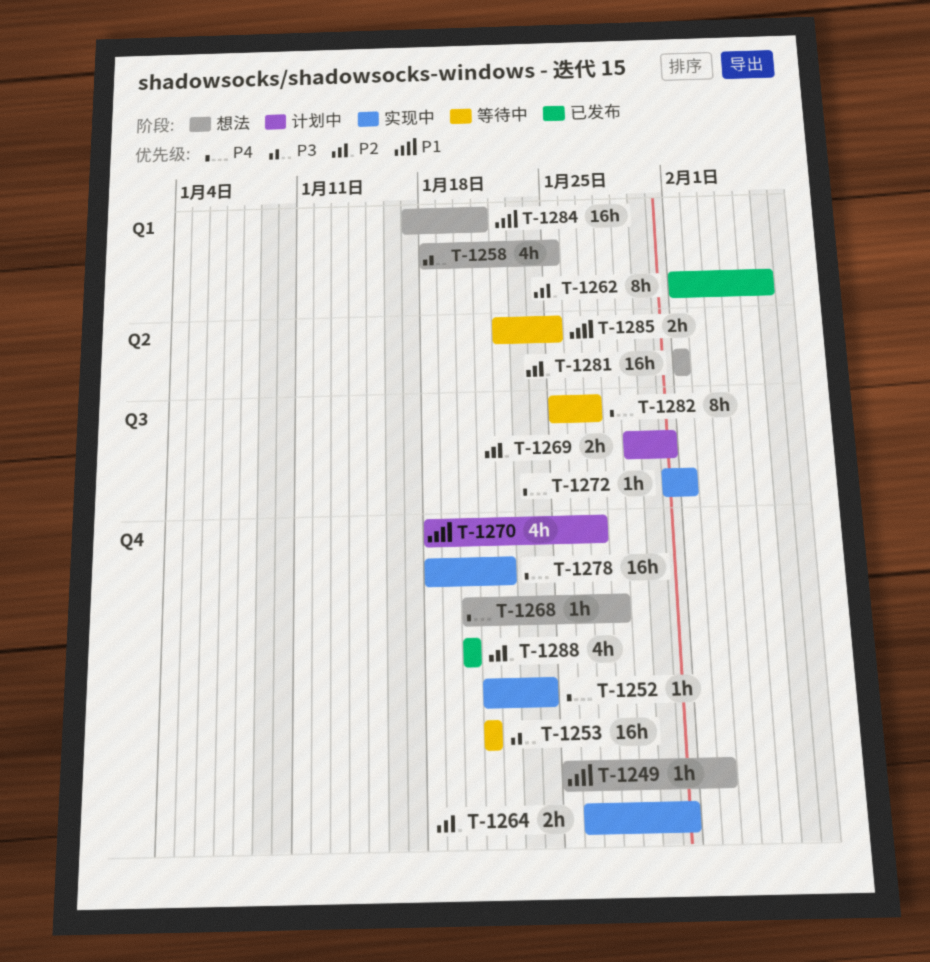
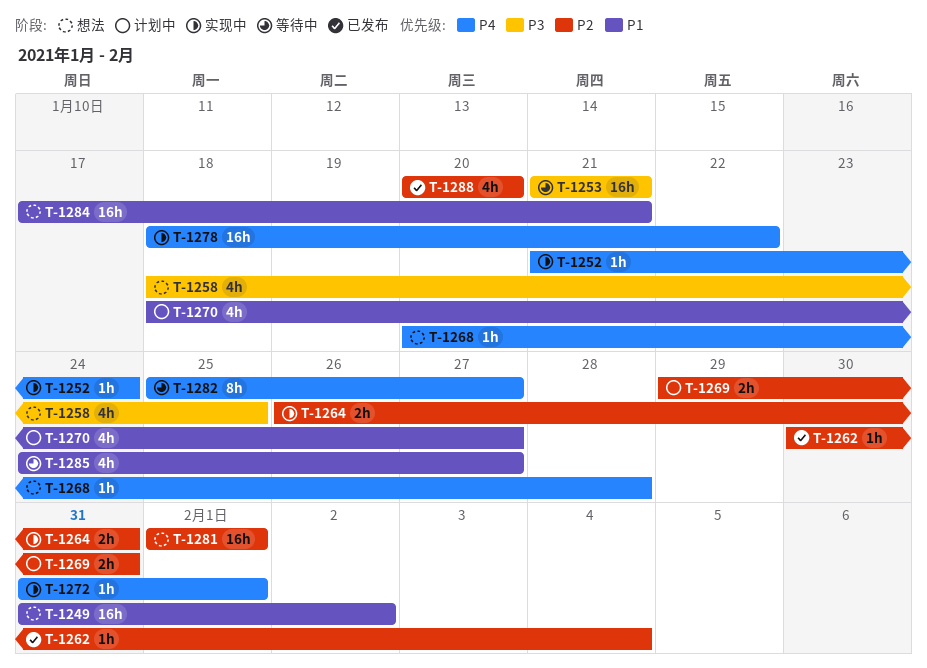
T-1249, estimate: 1h -> 16h
T-1249, start: Jan 25 -> Jan 31
T-1262, estimate: 8h -> 1h
T-1262, start: Feb 1 -> Jan 30
T-1262, due: Feb 6 -> Feb 4
T-1285, estimate: 2h -> 4h
T-1285, start: Jan 22 -> Jan 24
T-1285, due: Jan 25 -> Jan 27

